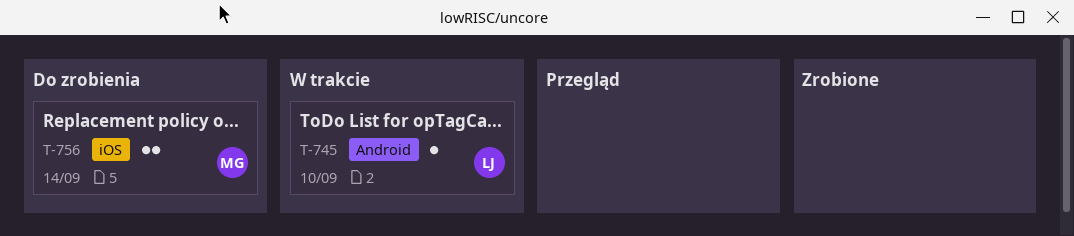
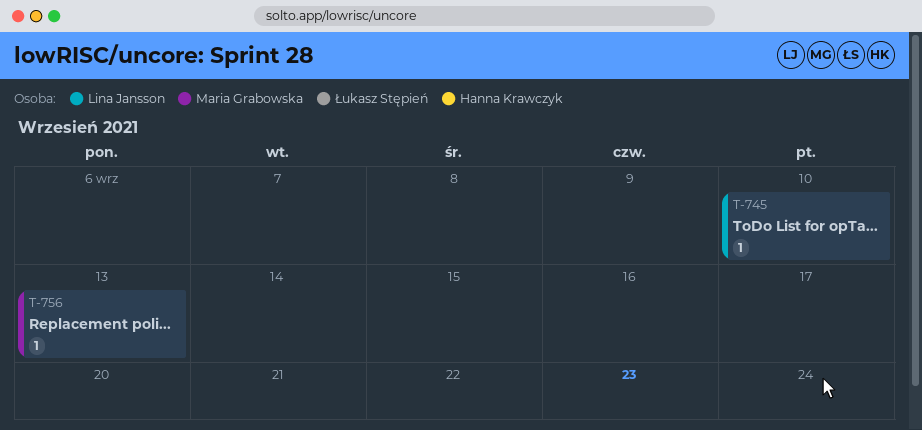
T-756, estimate: 2 -> 1
T-756, due: Sep 14 -> Sep 13

